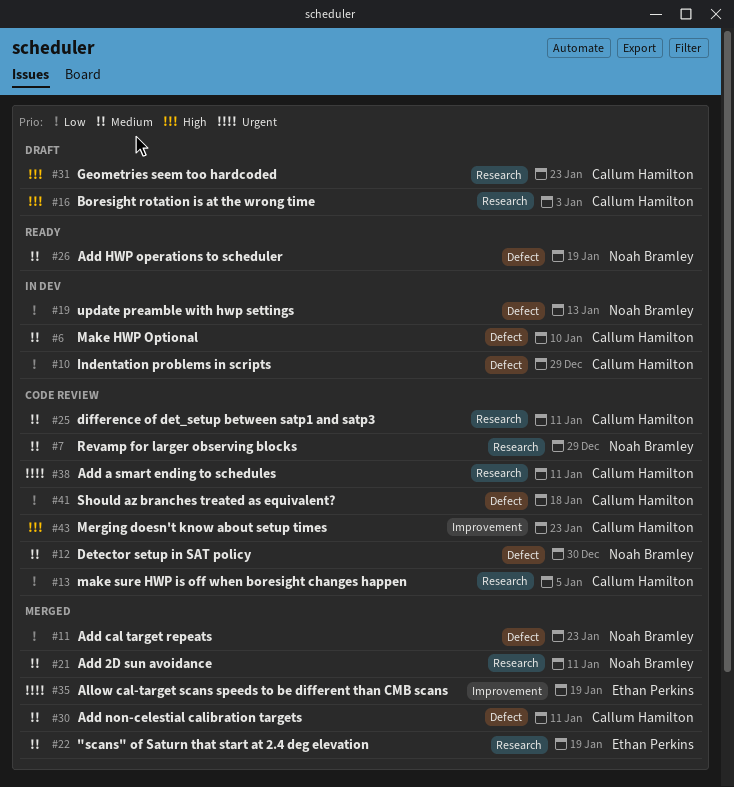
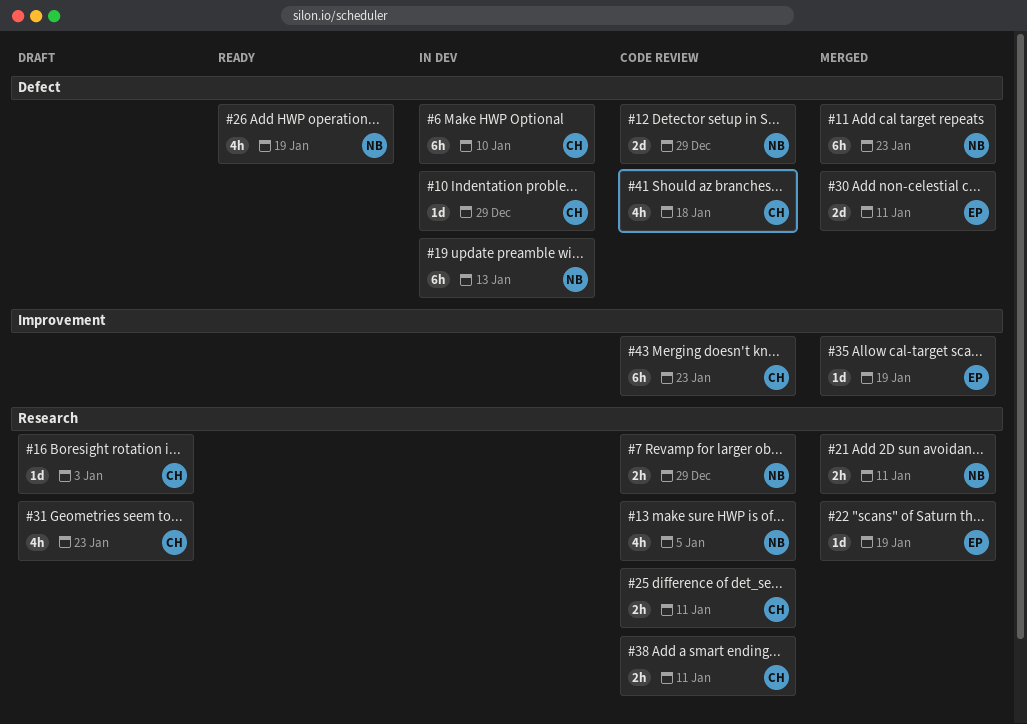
#12, due: Dec 30 -> Dec 29
#13, owner: Callum Hamilton -> Noah Bramley
#30, owner: Callum Hamilton -> Ethan Perkins

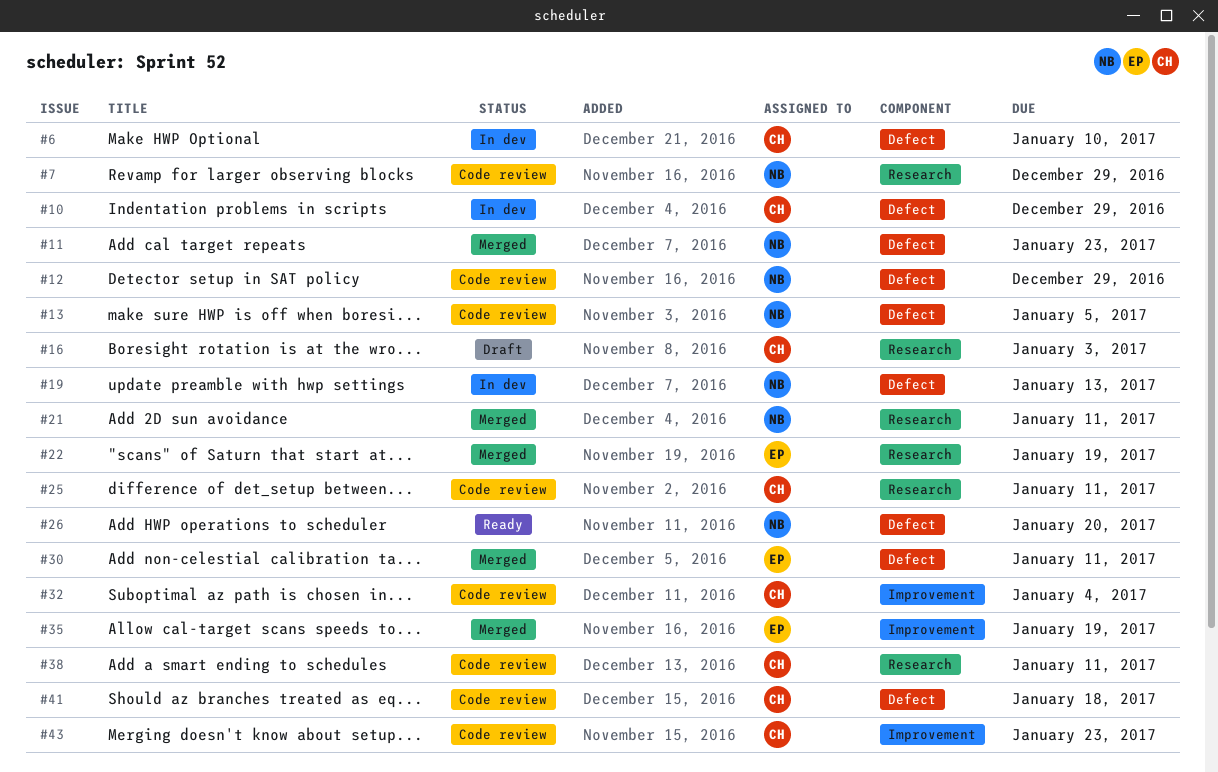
#13, label: Research -> Defect
#26, due: Jan 19 -> Jan 20
#31: present -> none
#32: none -> present

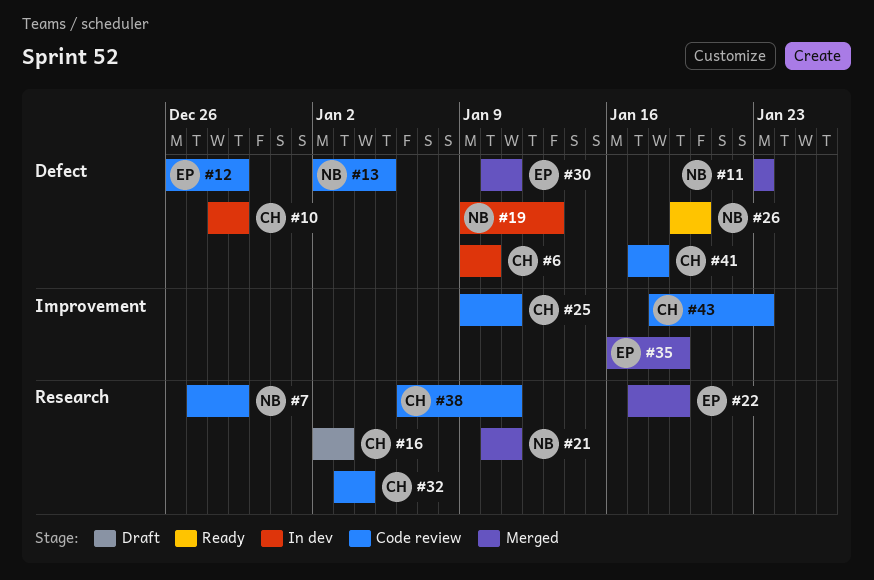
#12, owner: NB -> EP
#25, label: Research -> Improvement
#32, label: Improvement -> Research

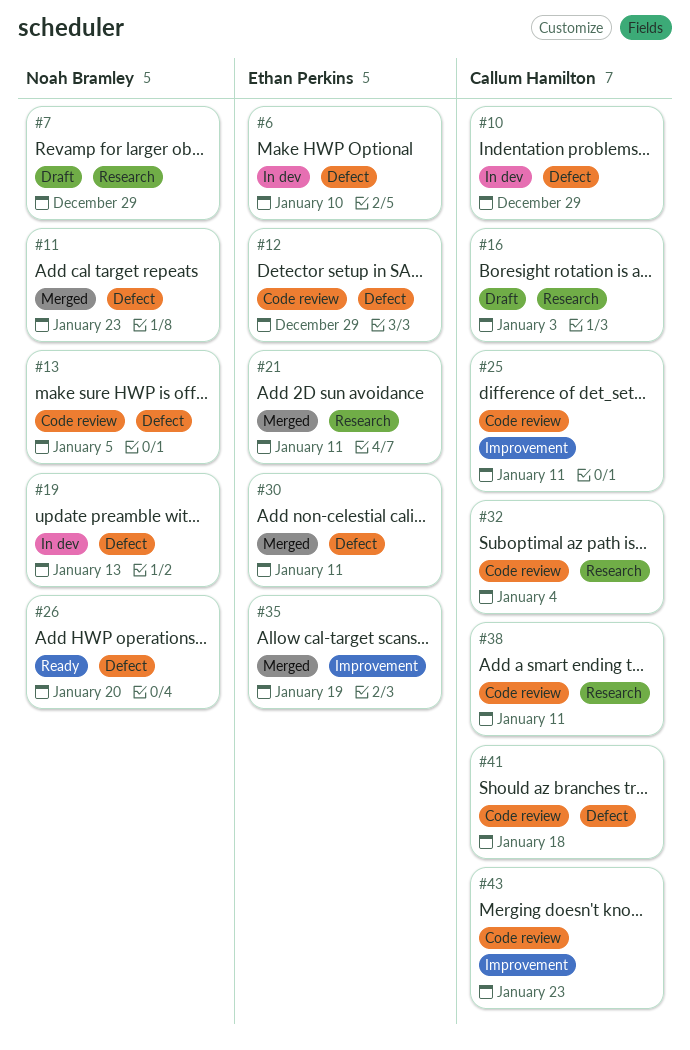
#6, owner: Callum Hamilton -> Ethan Perkins
#7, status: Code review -> Draft
#21, owner: Noah Bramley -> Ethan Perkins
#22: present -> none

